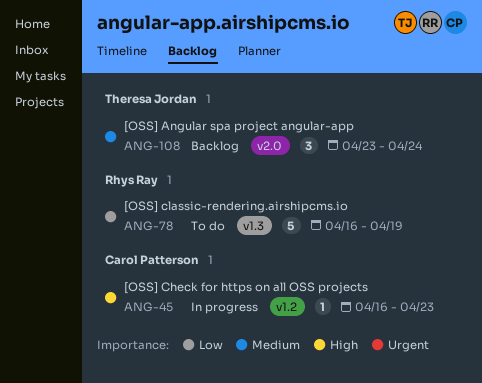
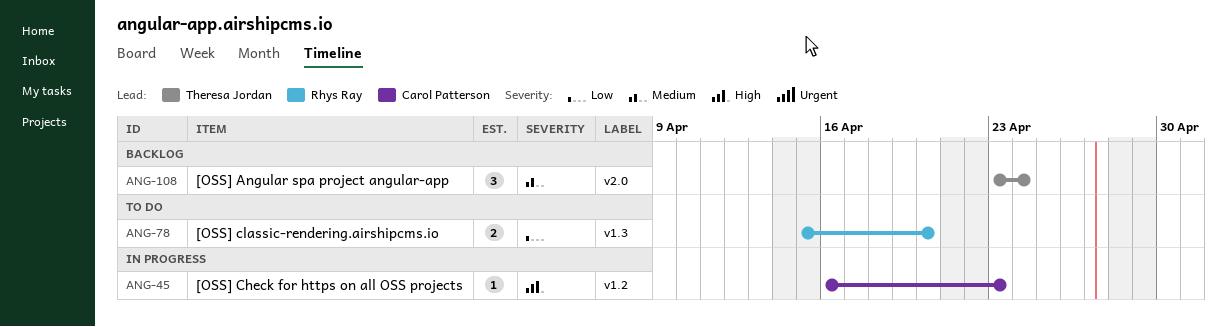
ANG-78, estimate: 5 -> 2
ANG-78, start: Apr 16 -> Apr 15
ANG-78, due: Apr 19 -> Apr 20

